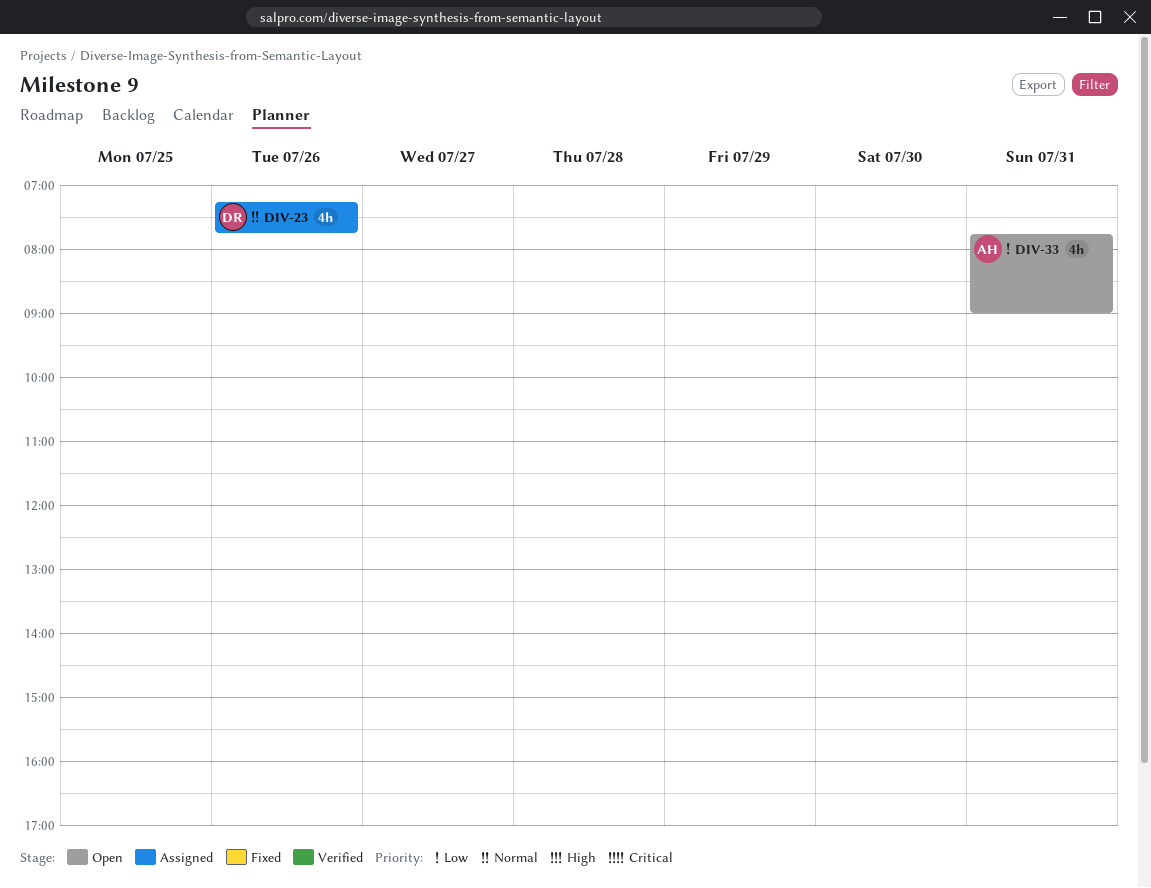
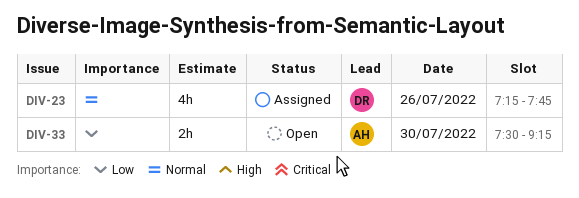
DIV-33, estimate: 4h -> 2h
DIV-33, day: Jul 31 -> Jul 30
DIV-33, begins: 07:45 -> 07:30
DIV-33, ends: 09:00 -> 09:15

